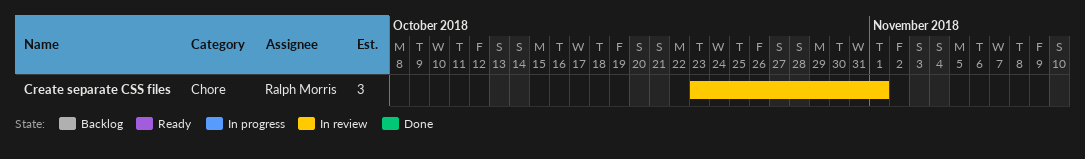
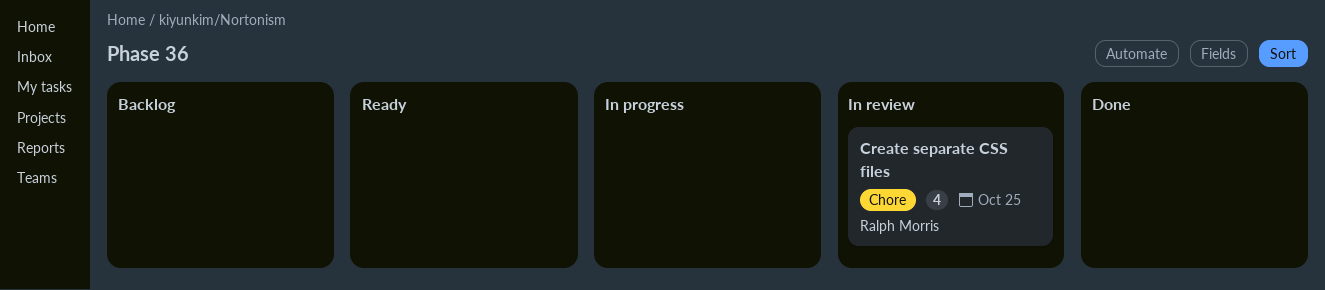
Create separate CSS files, estimate: 3 -> 4
Create separate CSS files, due: Nov 1 -> Oct 25

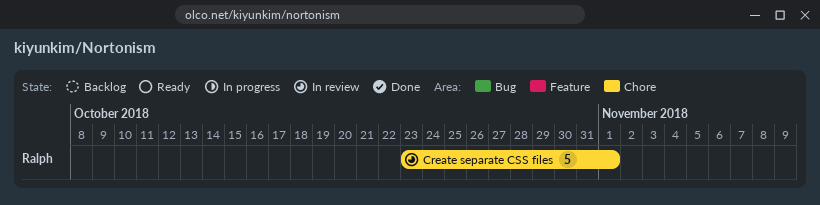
Create separate CSS files, estimate: 4 -> 5
Create separate CSS files, due: Oct 25 -> Nov 1

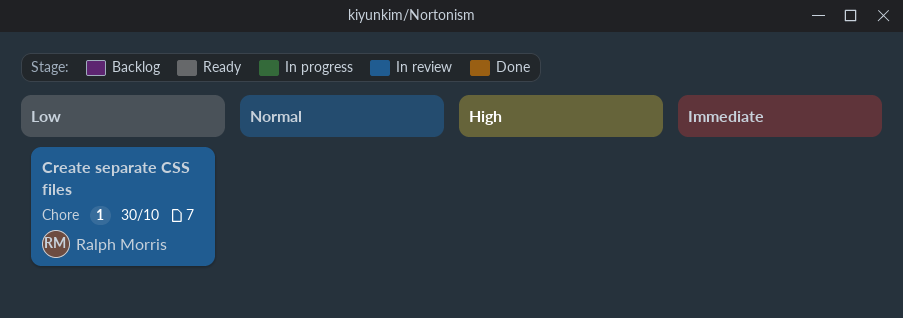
Create separate CSS files, estimate: 5 -> 1
Create separate CSS files, due: Nov 1 -> Oct 30

